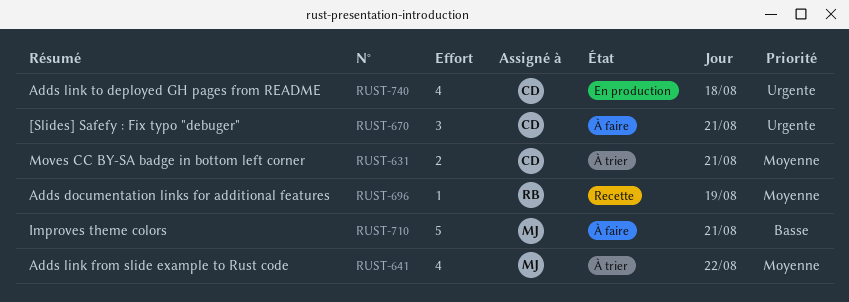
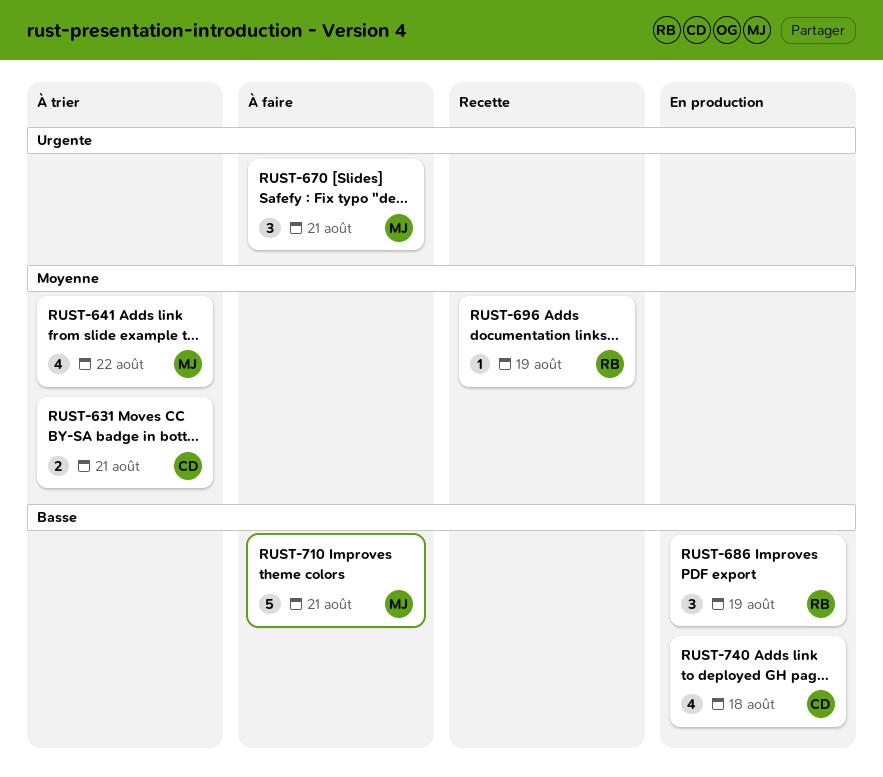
RUST-670, owner: CD -> MJ
RUST-686: none -> present
RUST-740, priority: Urgente -> Basse

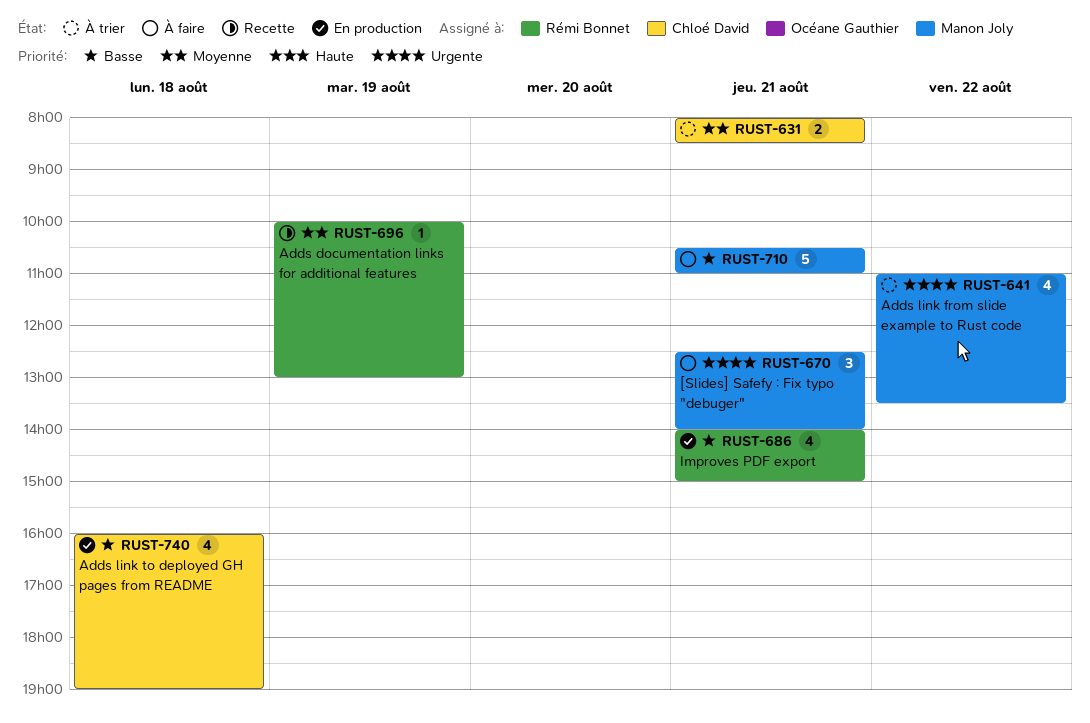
RUST-641, priority: Moyenne -> Urgente
RUST-686, estimate: 3 -> 4
RUST-686, day: Aug 19 -> Aug 21

